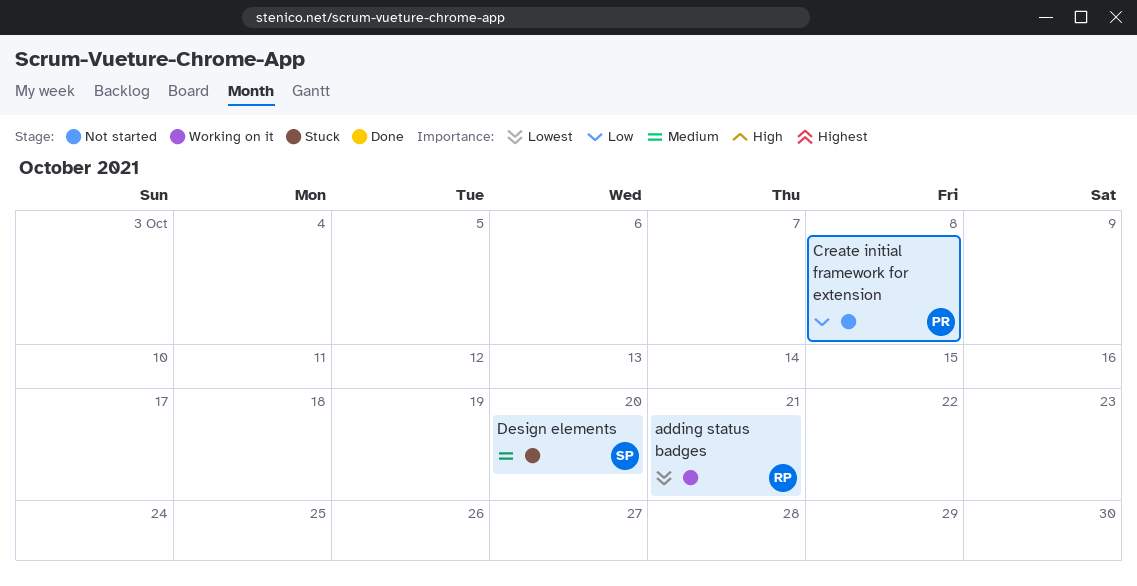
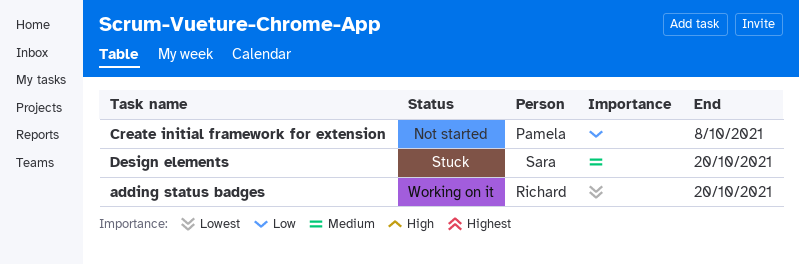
adding status badges, due: Oct 21 -> Oct 20

